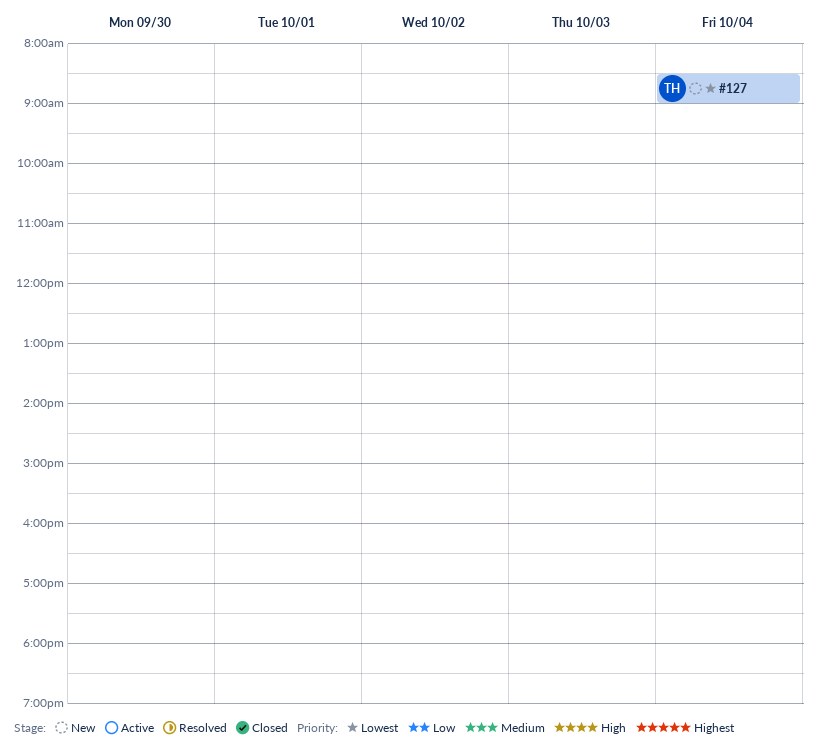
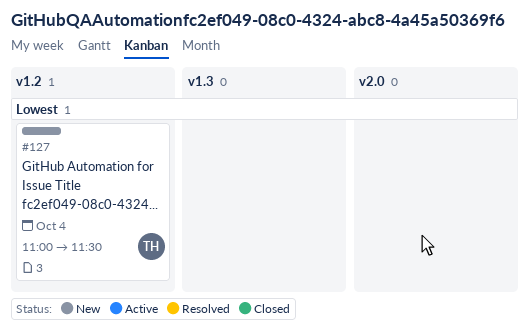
#127, begins: 08:30 -> 11:00
#127, ends: 09:00 -> 11:30

